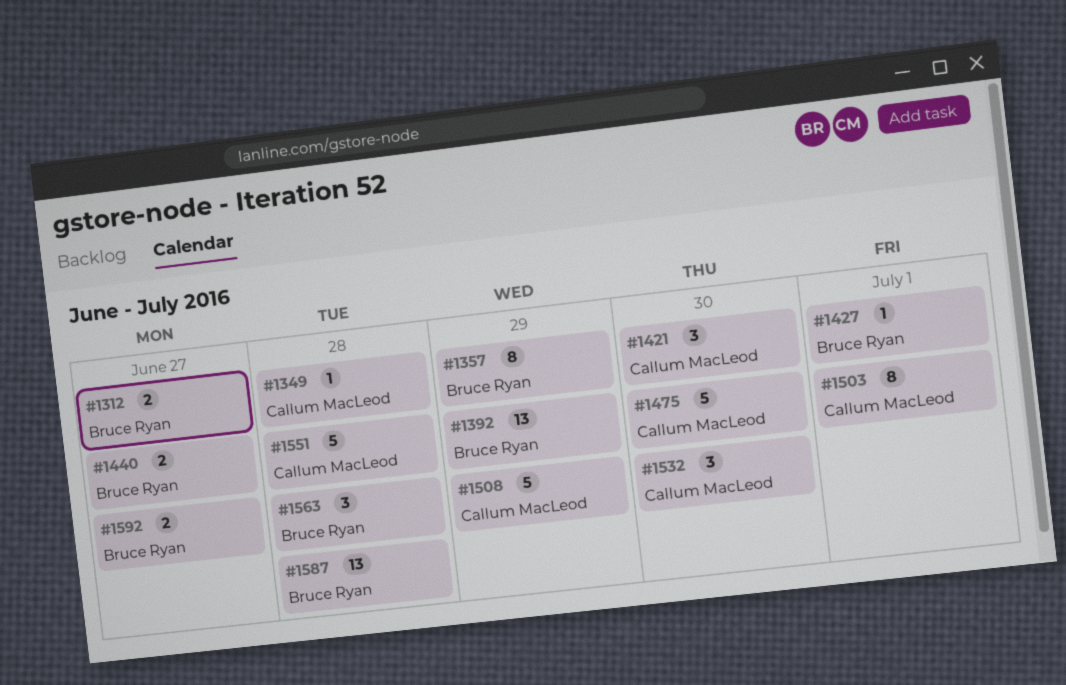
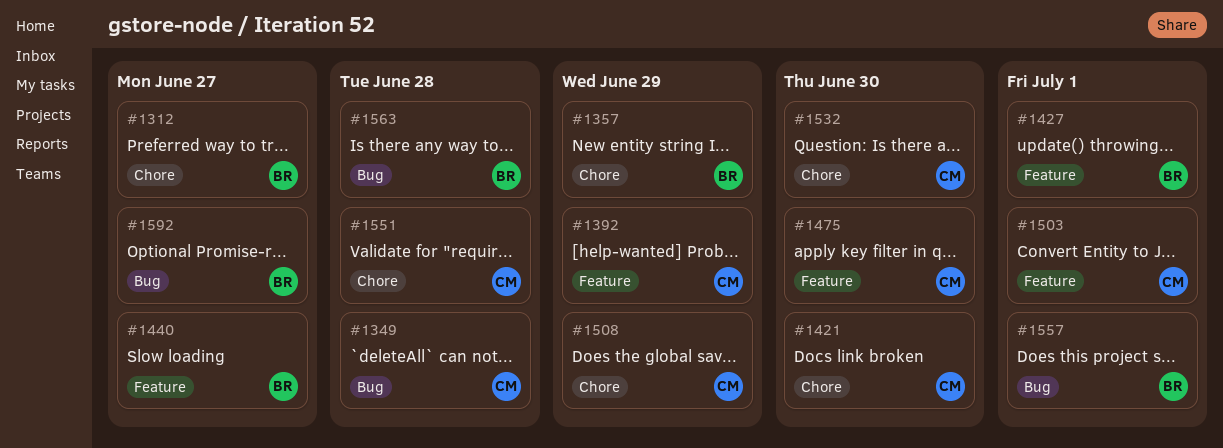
#1392, owner: Bruce Ryan -> Callum MacLeod
#1557: none -> present
#1587: present -> none

